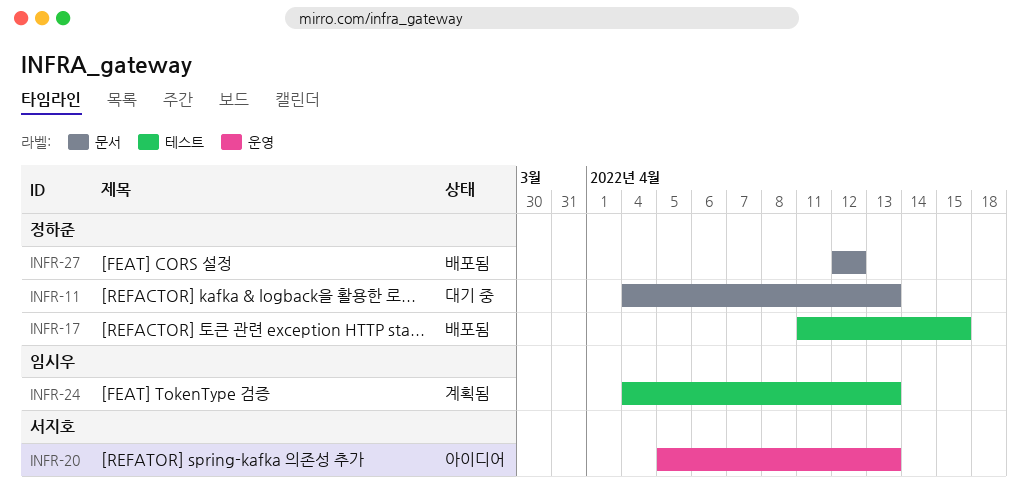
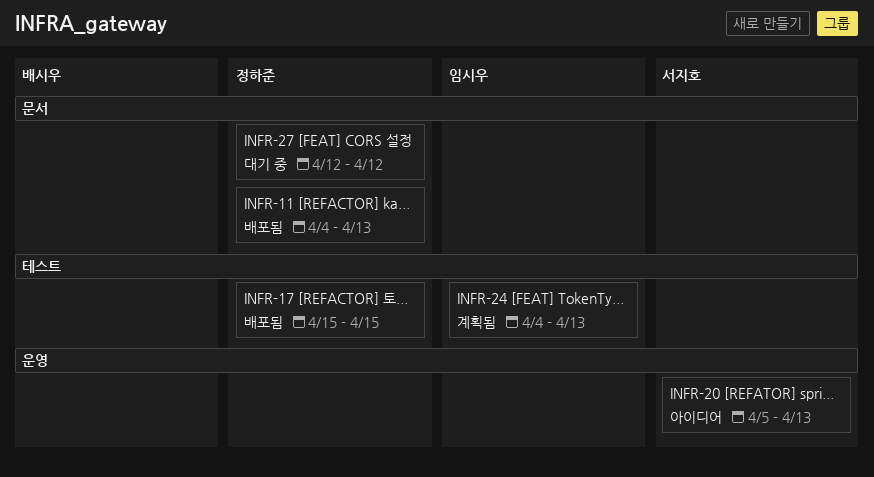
INFR-11, status: 대기 중 -> 배포됨
INFR-17, start: Apr 11 -> Apr 15
INFR-27, status: 배포됨 -> 대기 중

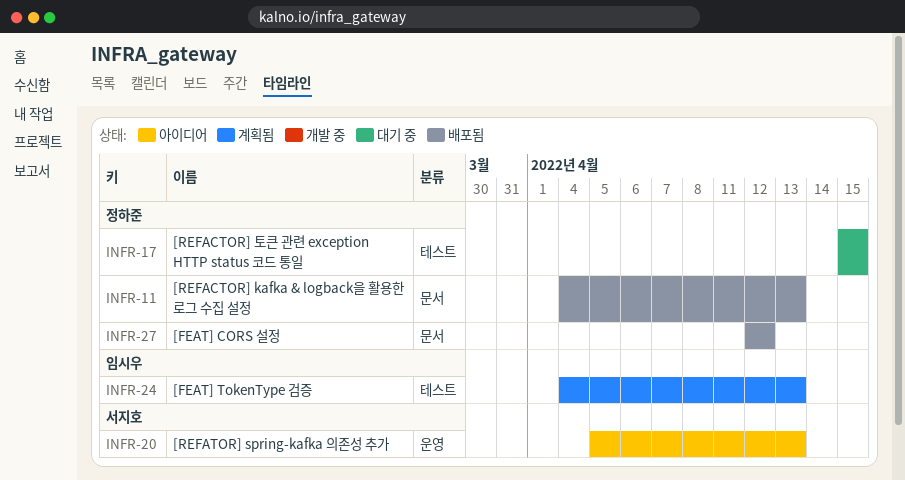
INFR-17, status: 배포됨 -> 대기 중
INFR-27, status: 대기 중 -> 배포됨

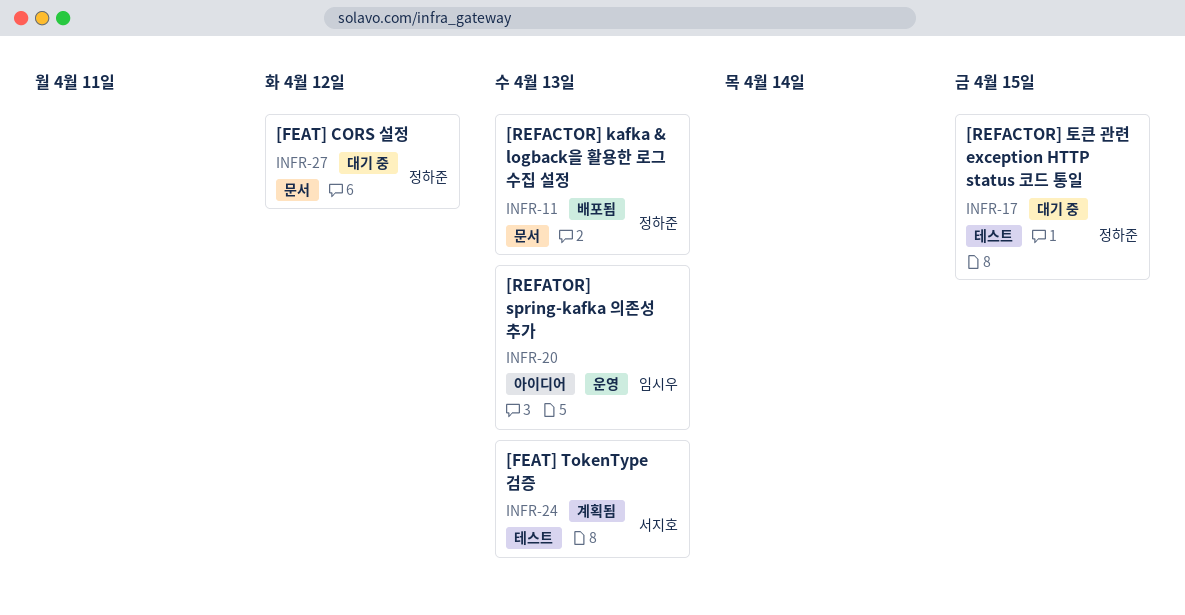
INFR-20, owner: 서지호 -> 임시우
INFR-24, owner: 임시우 -> 서지호
INFR-27, status: 배포됨 -> 대기 중

